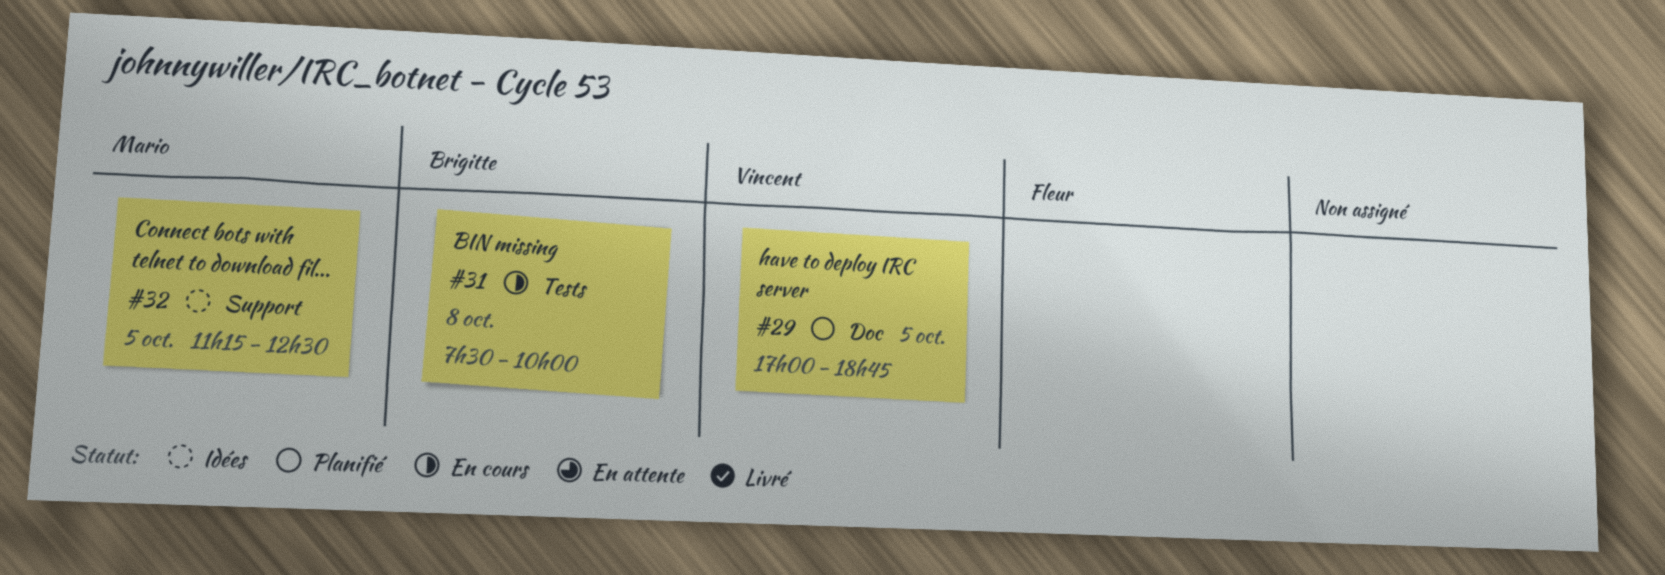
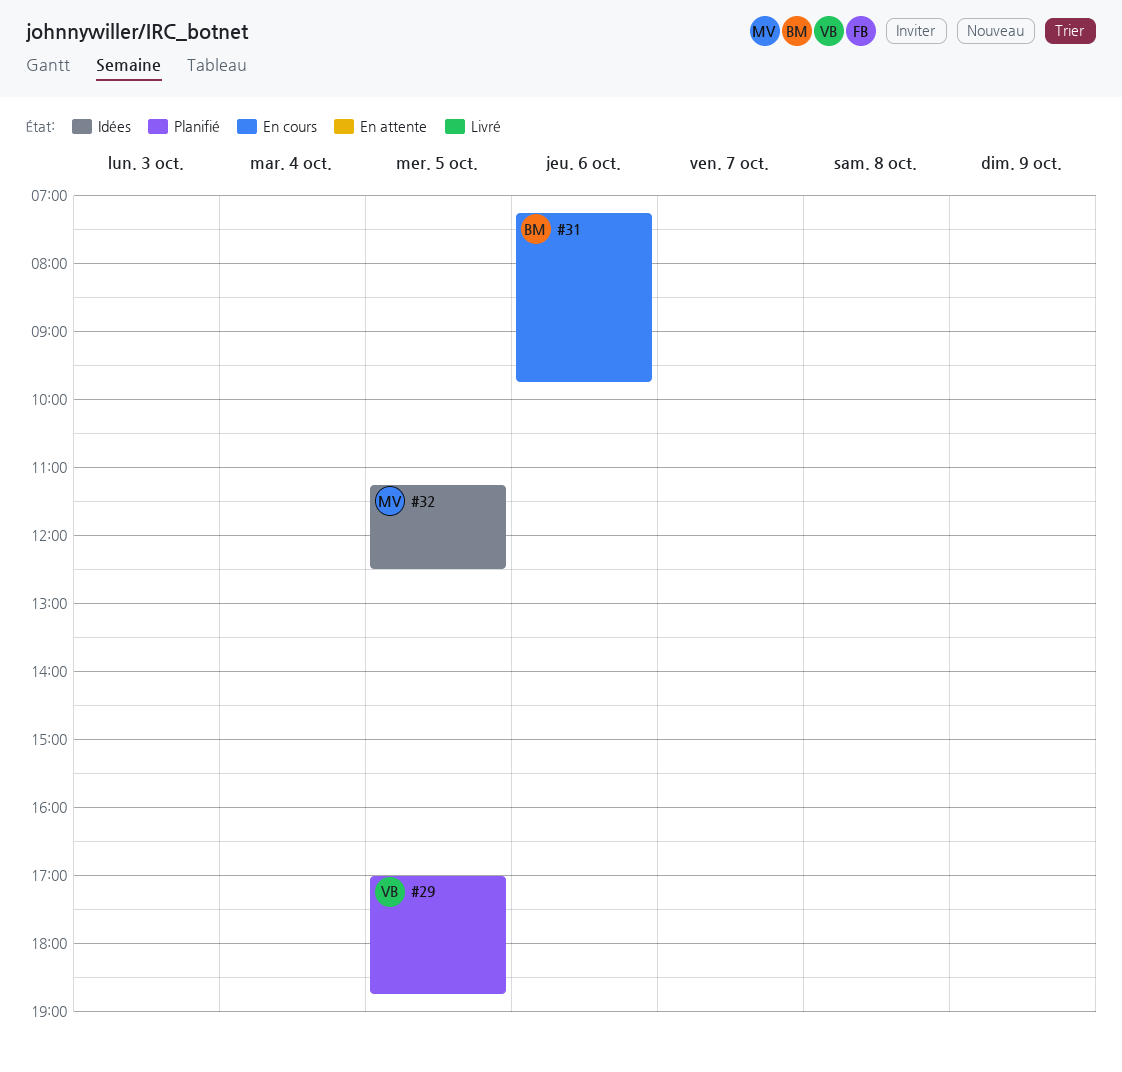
#31, day: Oct 8 -> Oct 6
#31, begins: 07:30 -> 07:15
#31, ends: 10:00 -> 09:45

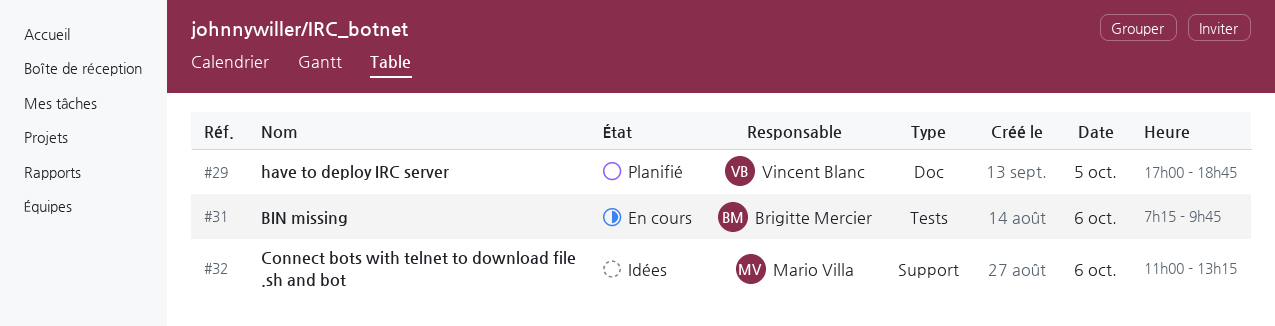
#32, day: Oct 5 -> Oct 6
#32, begins: 11:15 -> 11:00
#32, ends: 12:30 -> 13:15

